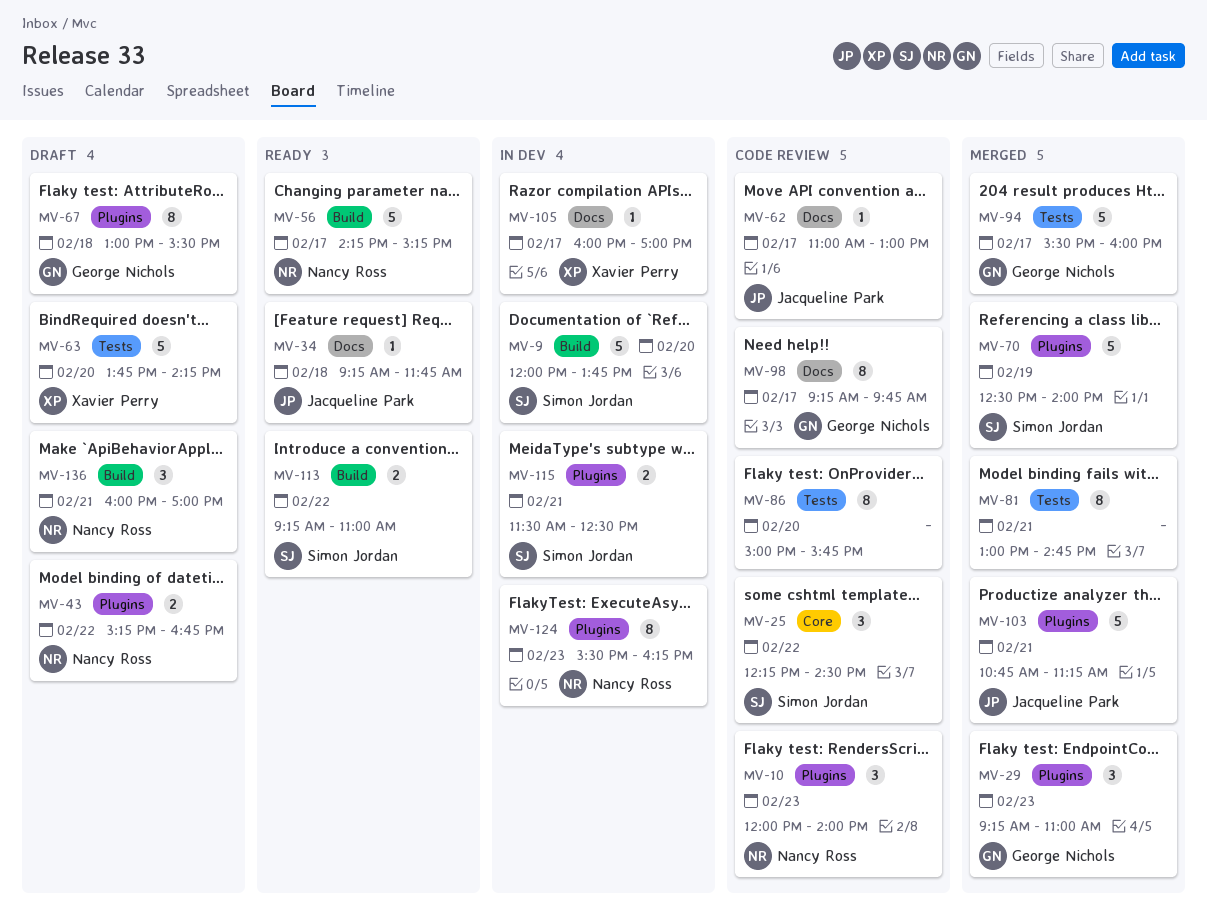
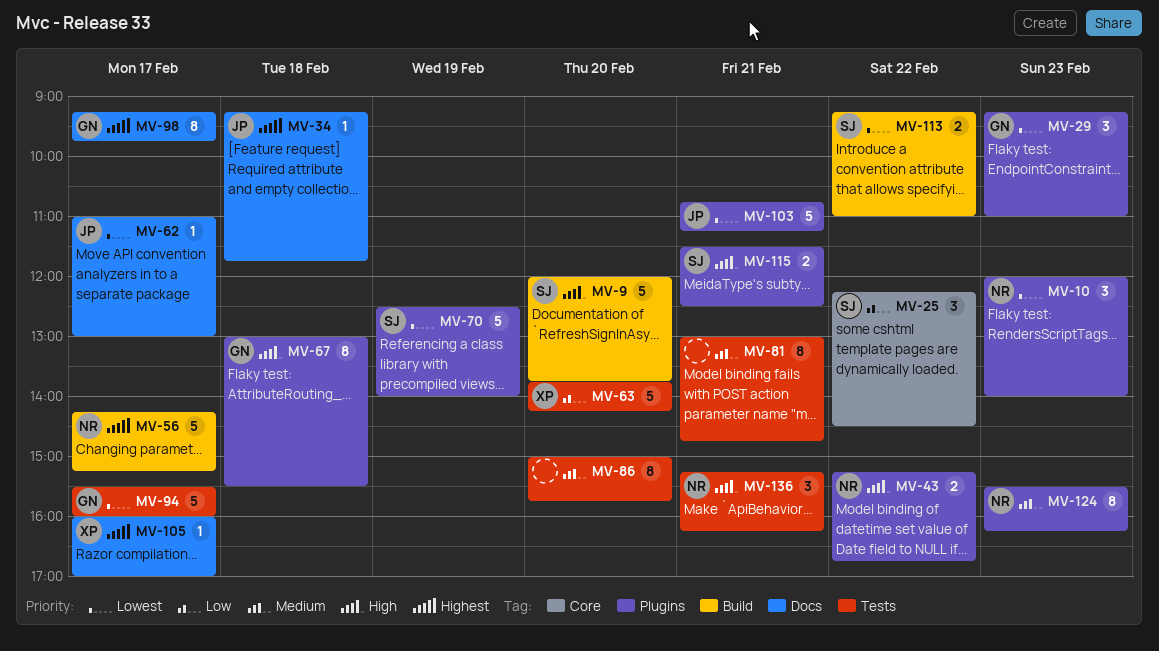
MV-136, label: Build -> Tests
MV-136, begins: 16:00 -> 15:15
MV-136, ends: 17:00 -> 16:15

